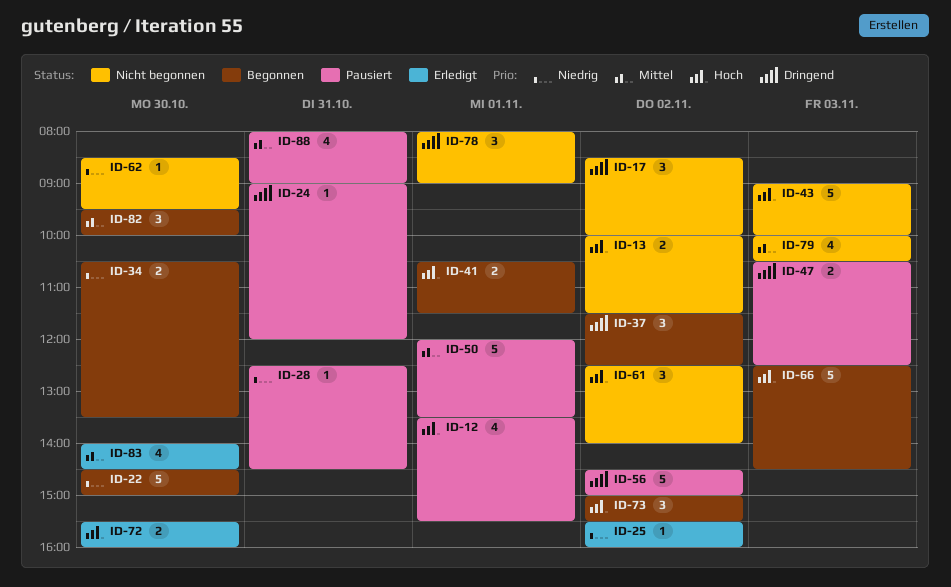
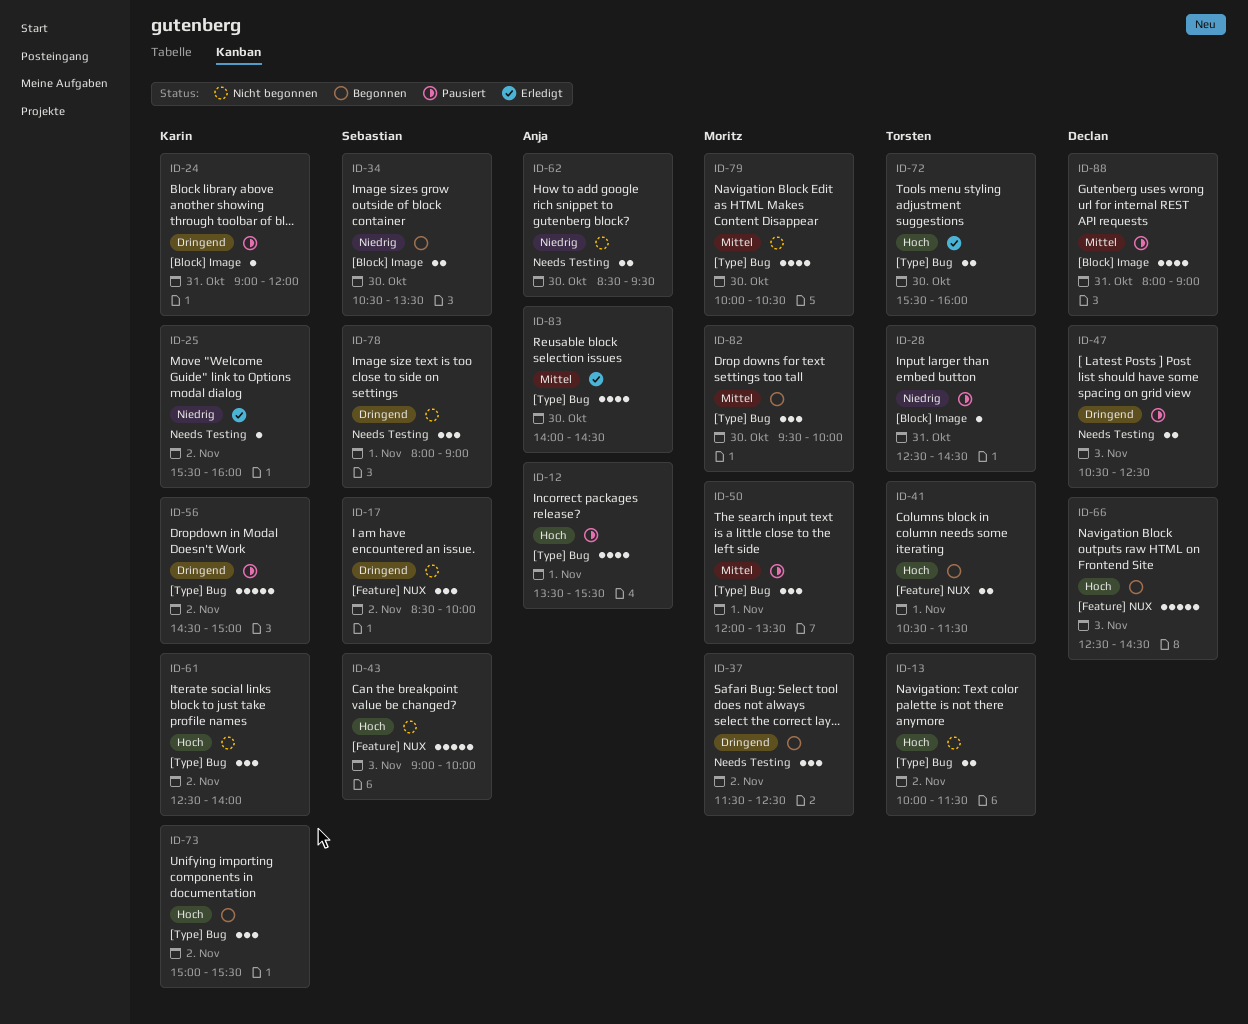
ID-22: present -> none
ID-50, estimate: 5 -> 3
ID-62, estimate: 1 -> 2
ID-79, day: Nov 3 -> Oct 30

